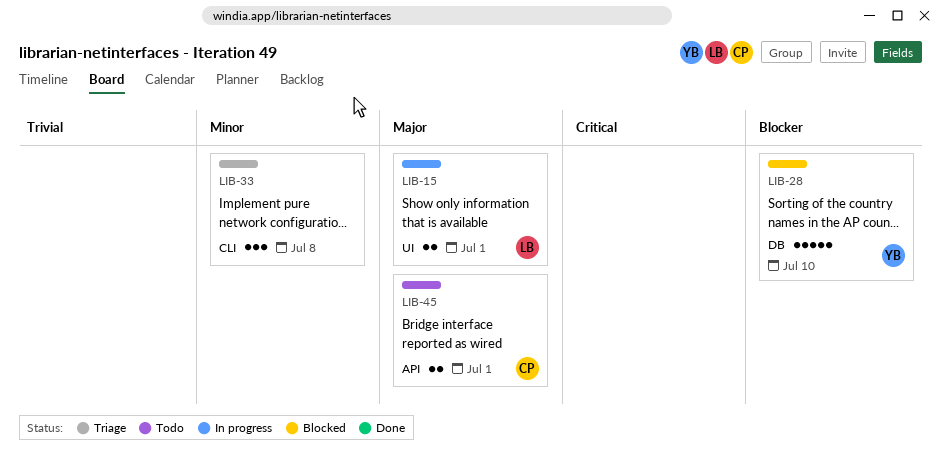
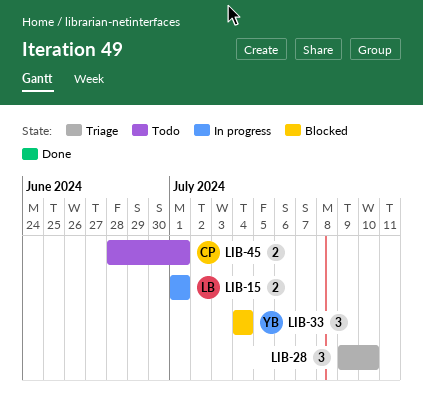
LIB-28, status: Blocked -> Triage
LIB-28, owner: YB -> none
LIB-28, estimate: 5 -> 3
LIB-33, status: Triage -> Blocked
LIB-33, owner: none -> YB
LIB-33, due: Jul 8 -> Jul 4

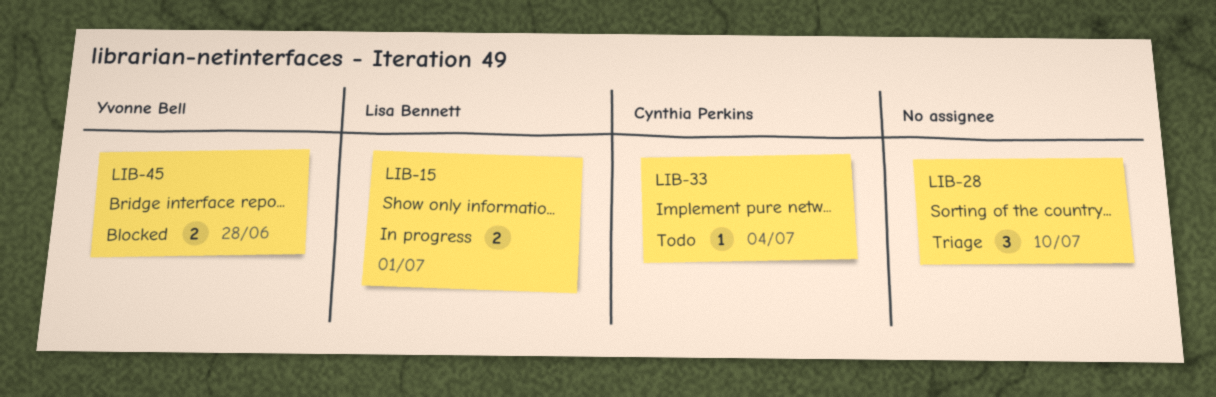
LIB-33, status: Blocked -> Todo
LIB-33, owner: Yvonne Bell -> Cynthia Perkins
LIB-33, estimate: 3 -> 1
LIB-45, status: Todo -> Blocked
LIB-45, owner: Cynthia Perkins -> Yvonne Bell
LIB-45, due: Jul 1 -> Jun 28

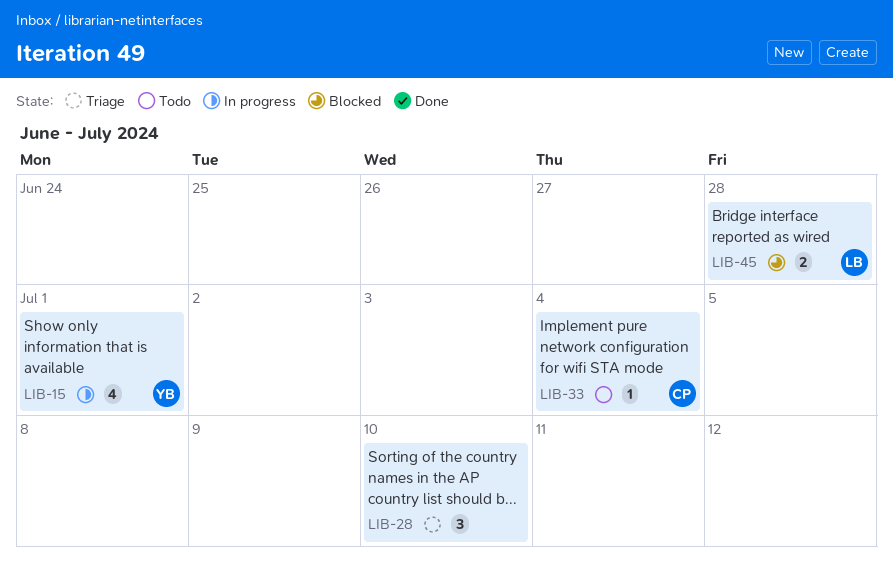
LIB-15, owner: Lisa Bennett -> Yvonne Bell
LIB-15, estimate: 2 -> 4
LIB-45, owner: Yvonne Bell -> Lisa Bennett

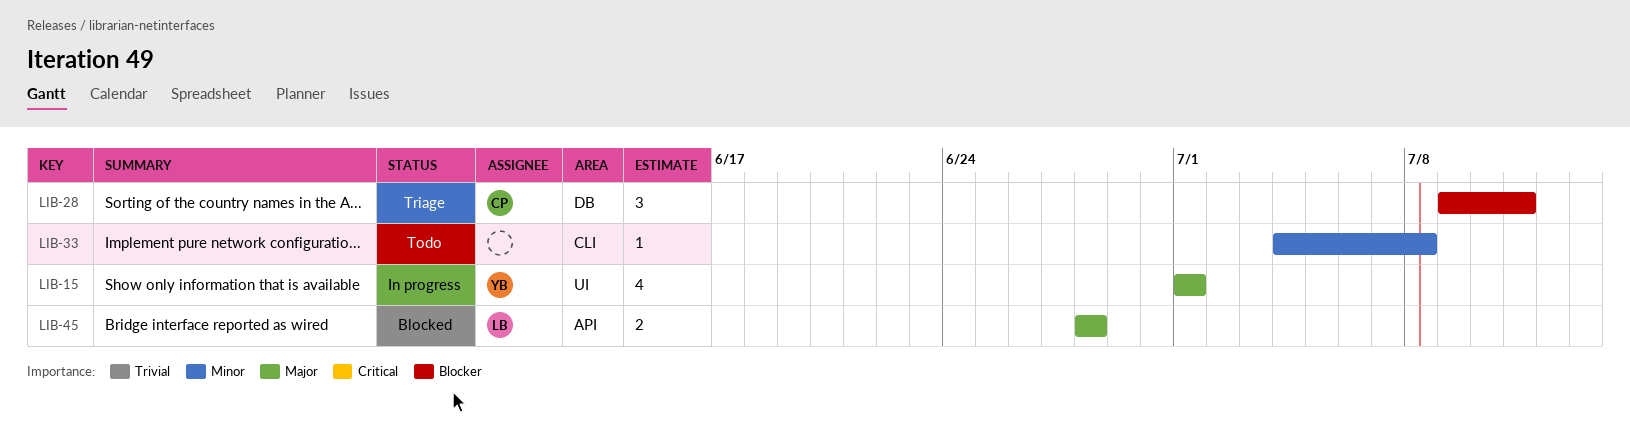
LIB-28, owner: none -> CP
LIB-28, due: Jul 10 -> Jul 11
LIB-33, owner: CP -> none
LIB-33, due: Jul 4 -> Jul 8

